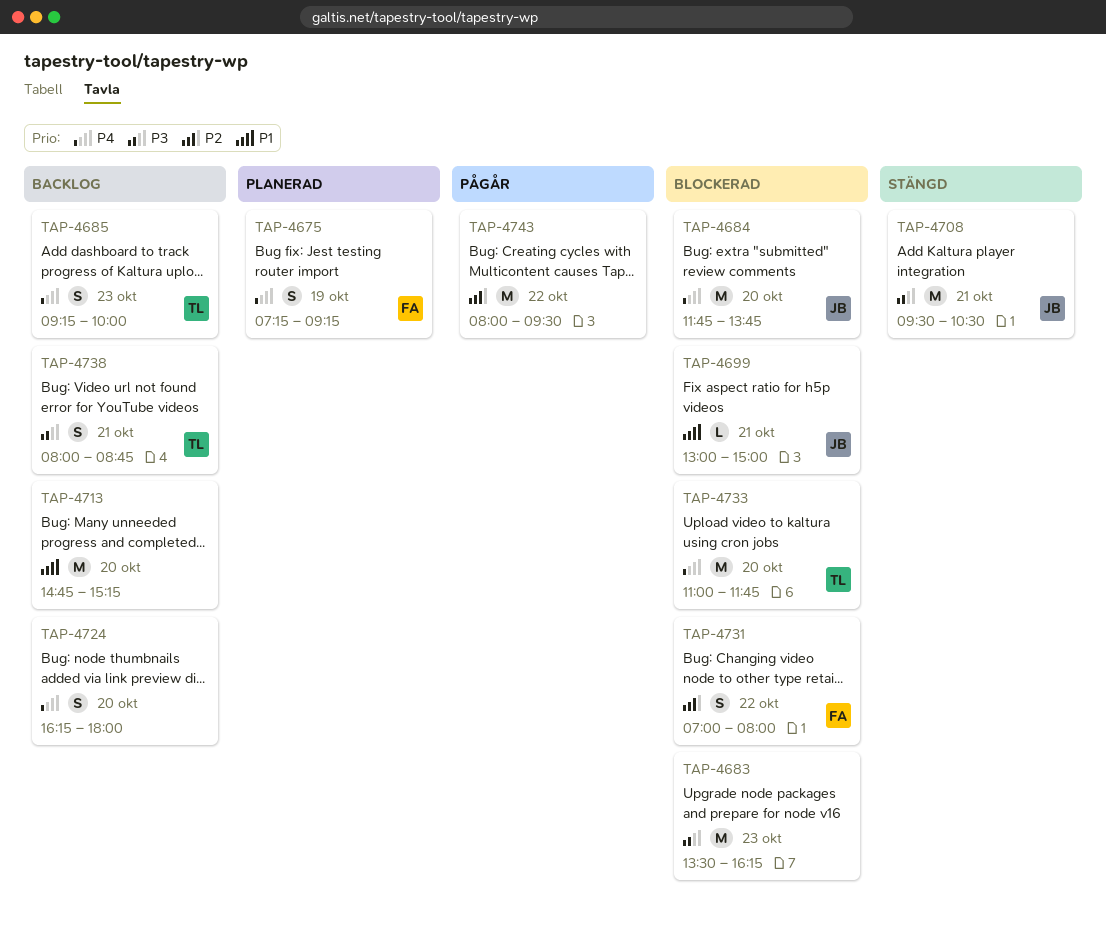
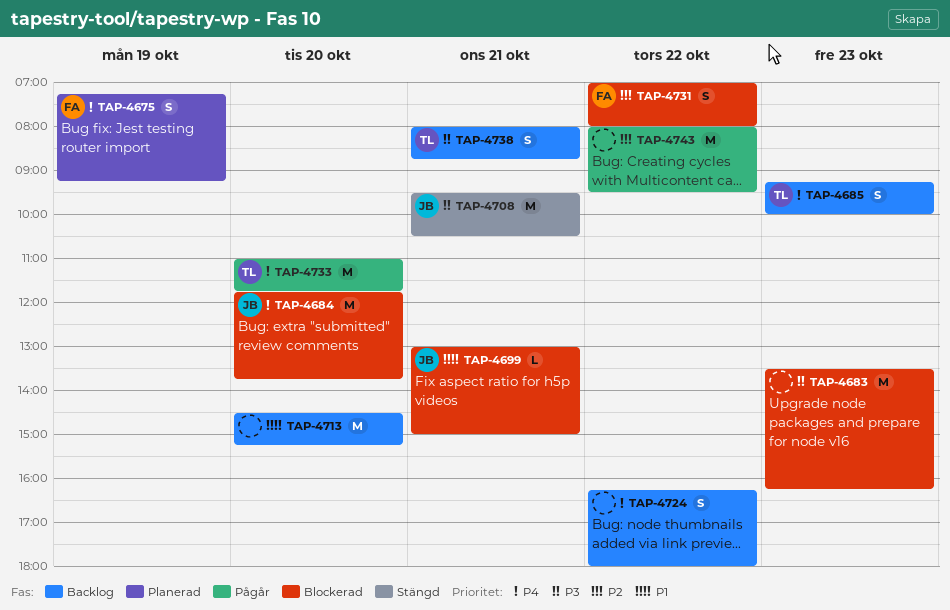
TAP-4713, begins: 14:45 -> 14:30
TAP-4724, day: Oct 20 -> Oct 22
TAP-4733, status: Blockerad -> Pågår

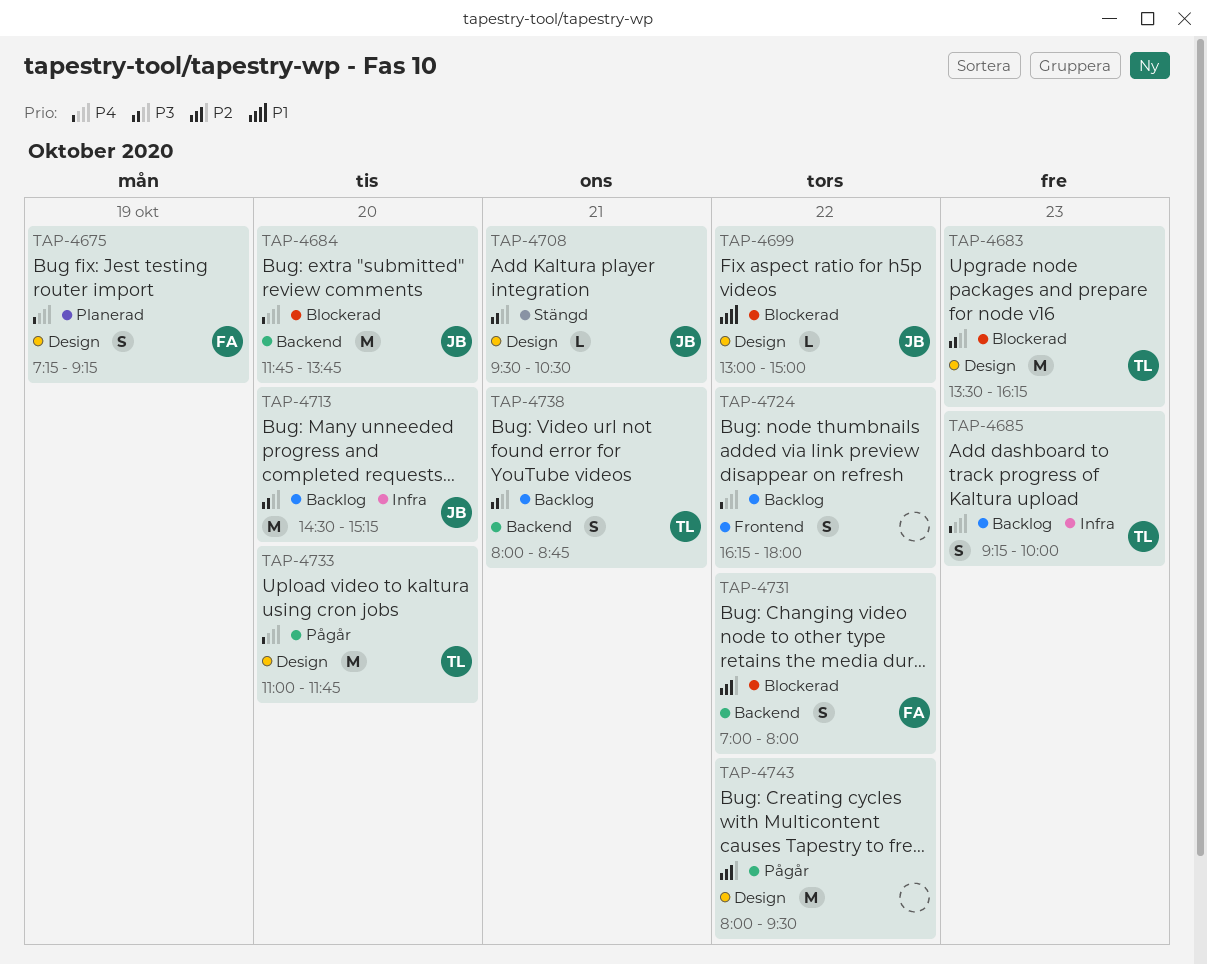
TAP-4683, owner: none -> TL
TAP-4699, day: Oct 21 -> Oct 22
TAP-4708, estimate: M -> L
TAP-4713, owner: none -> JB
TAP-4713, priority: P1 -> P3

